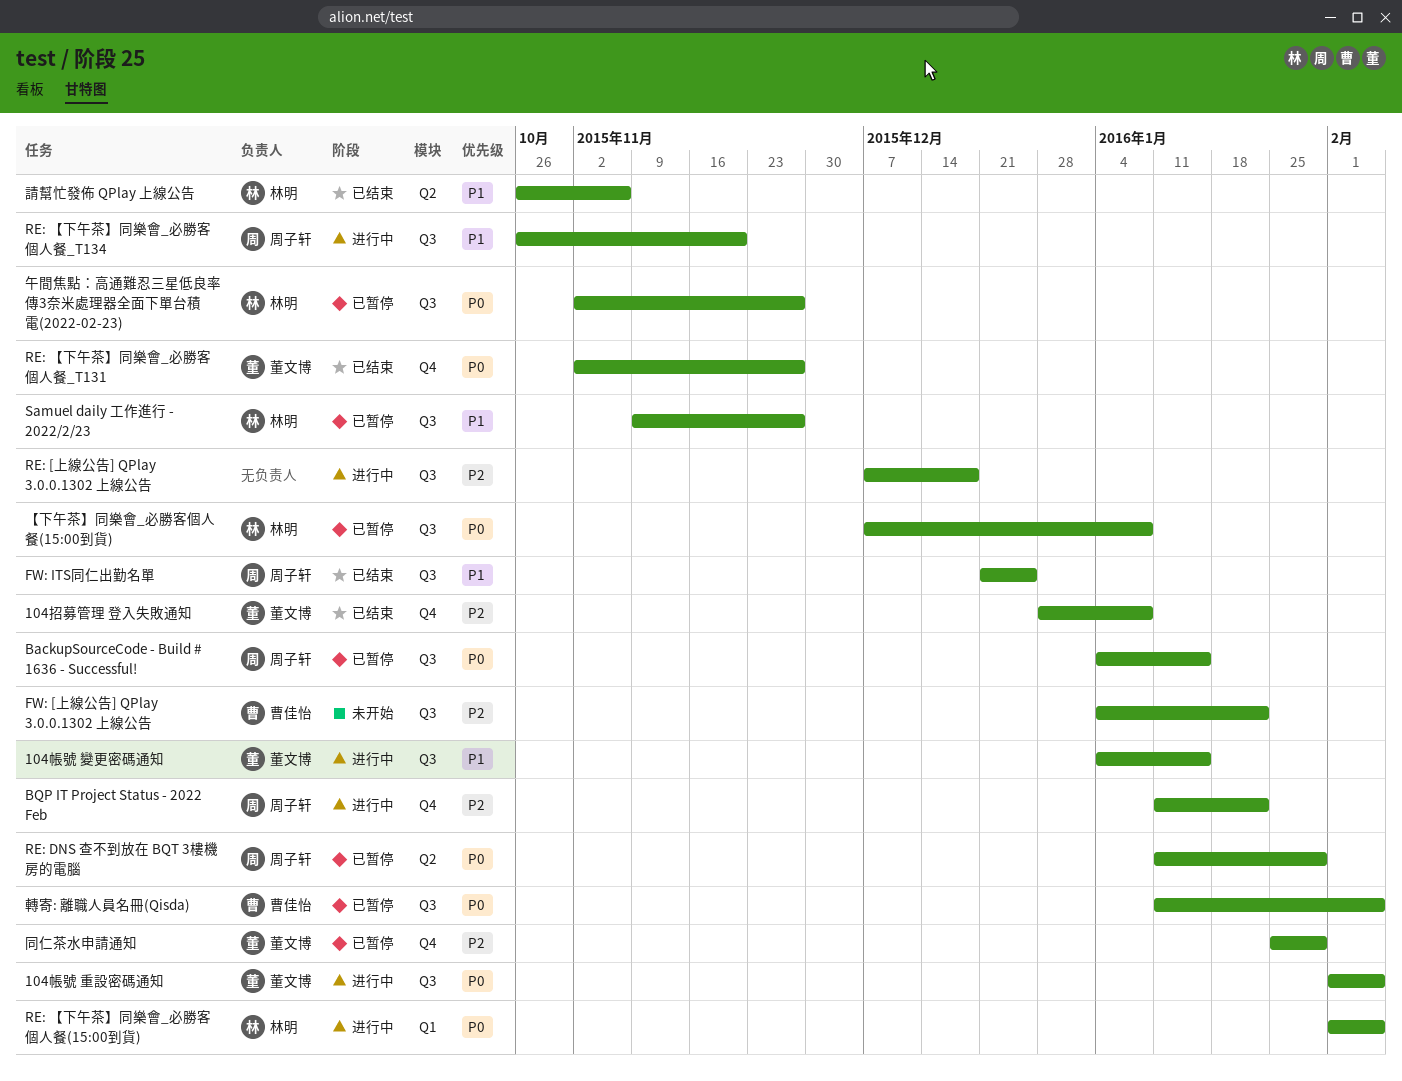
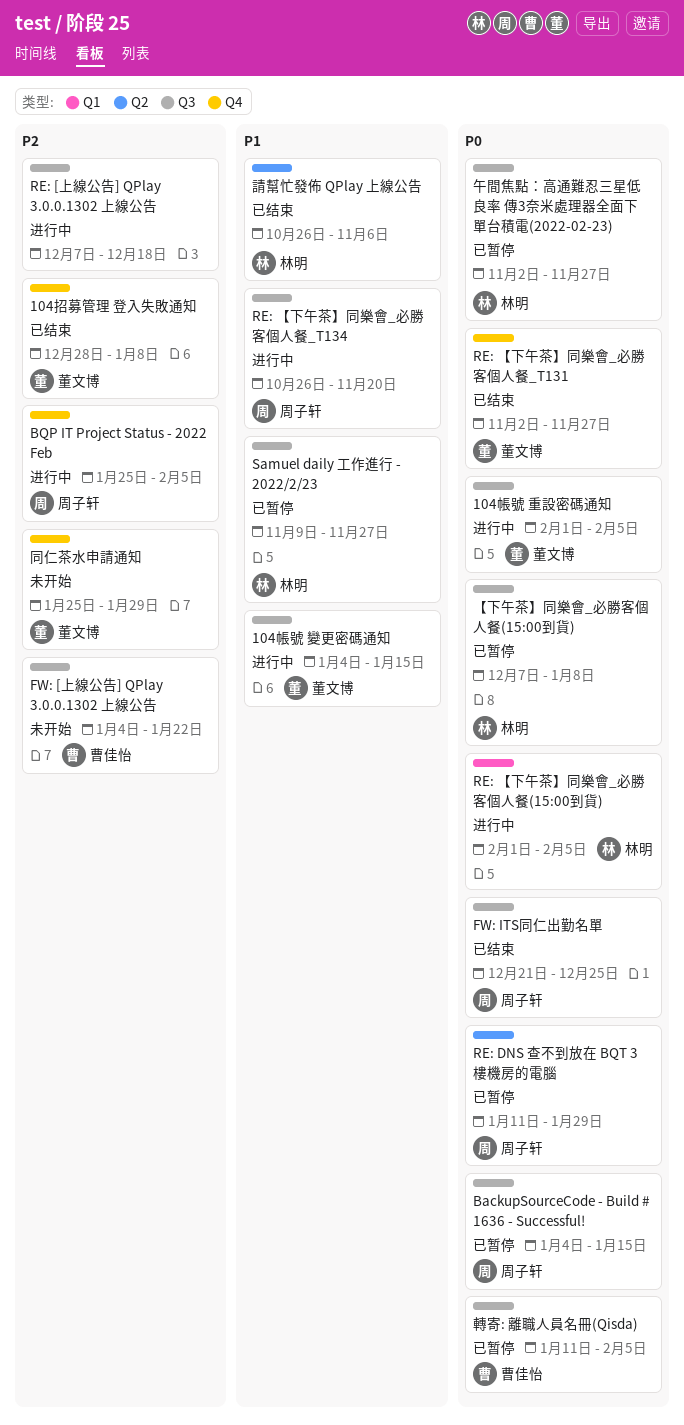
BQP IT Project Status - 2022 Feb, start: Jan 11 -> Jan 25
BQP IT Project Status - 2022 Feb, due: Jan 22 -> Feb 5
FW: ITS同仁出勤名單, priority: P1 -> P0
同仁茶水申請通知, status: 已暂停 -> 未开始

